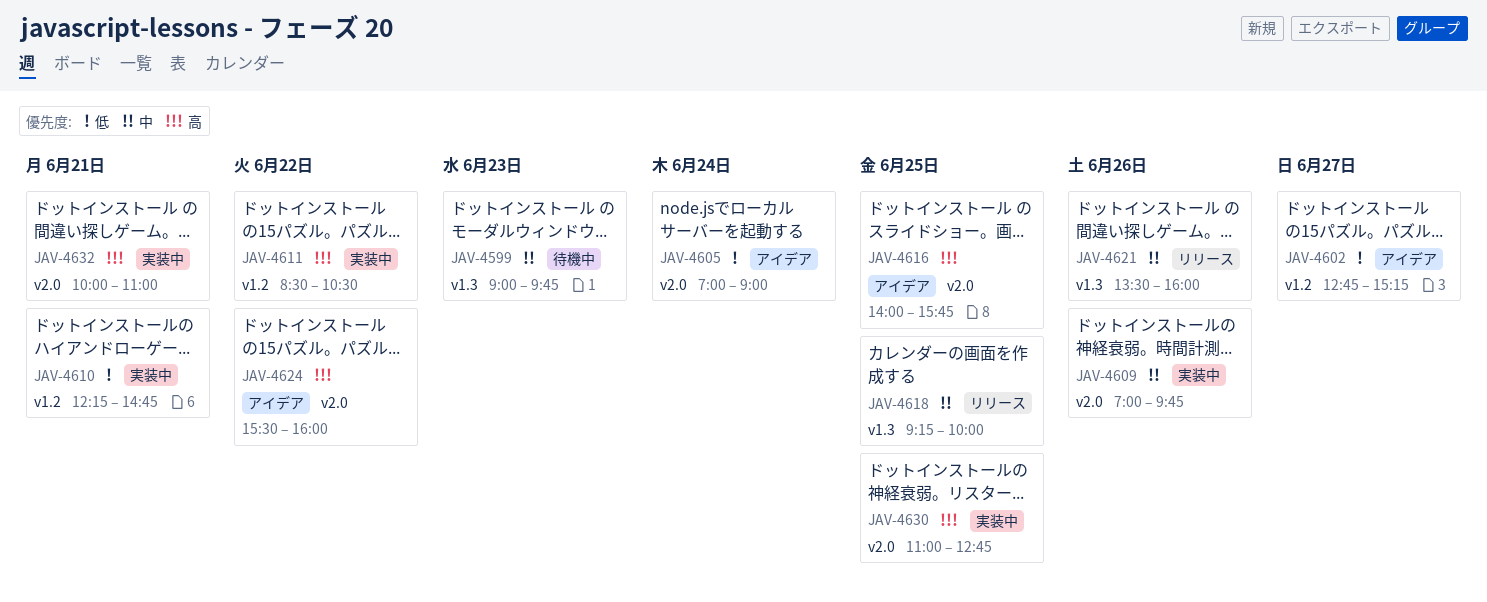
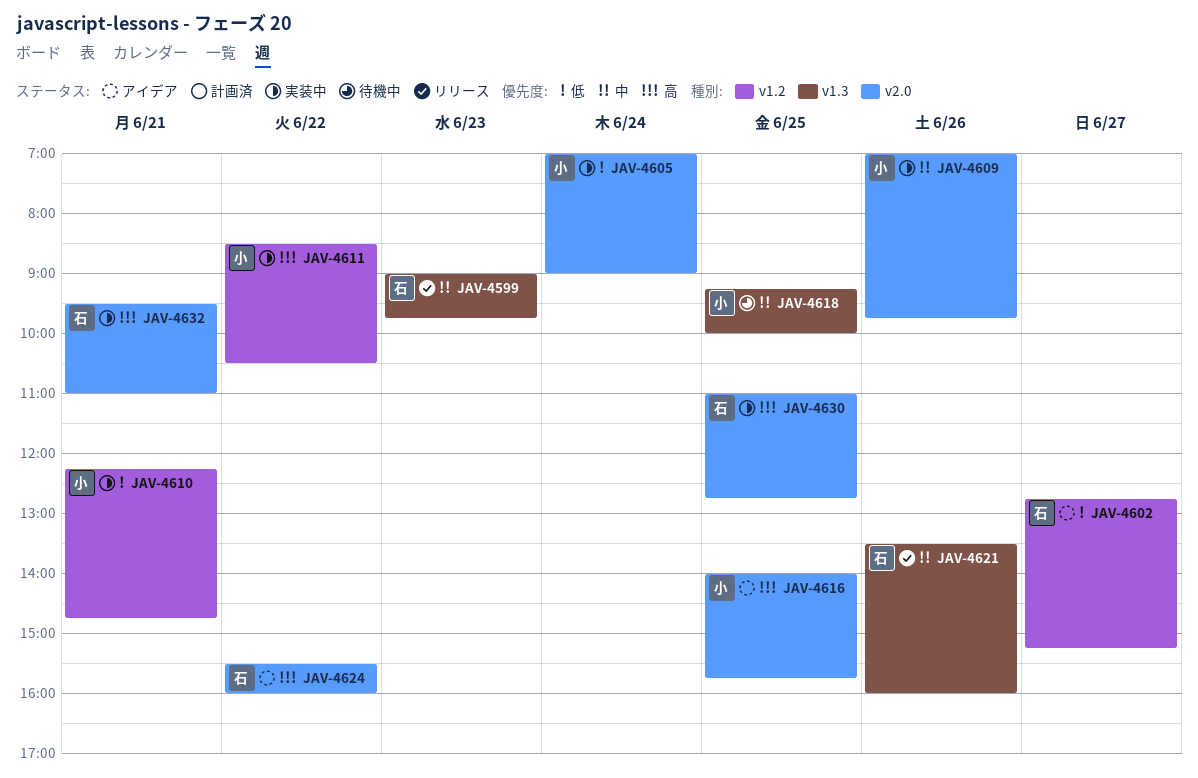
JAV-4599, status: 待機中 -> リリース
JAV-4605, status: アイデア -> 実装中
JAV-4618, status: リリース -> 待機中
JAV-4632, begins: 10:00 -> 09:30

